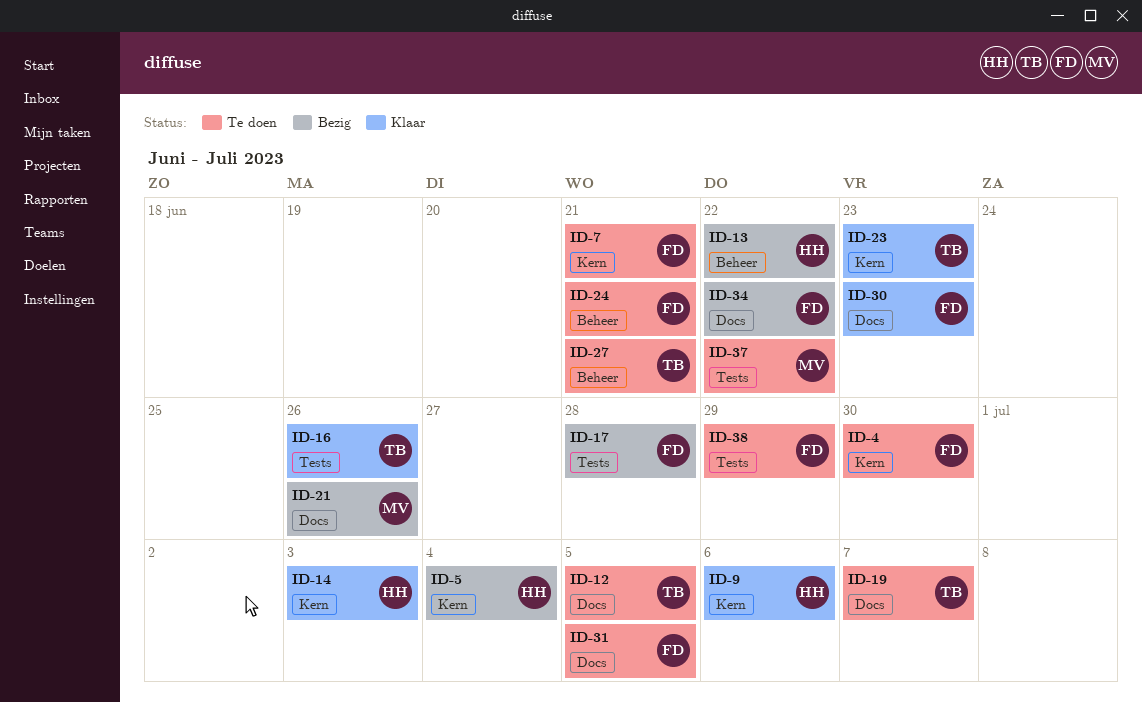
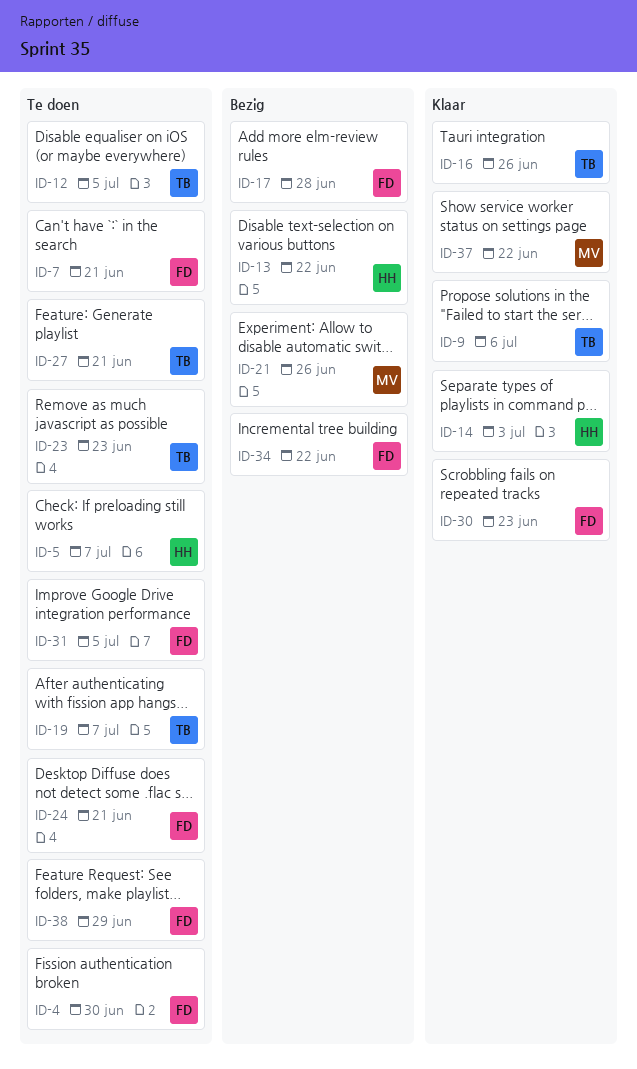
ID-5, status: Bezig -> Te doen
ID-5, due: Jul 4 -> Jul 7
ID-9, owner: HH -> TB
ID-23, status: Klaar -> Te doen
ID-37, status: Te doen -> Klaar

